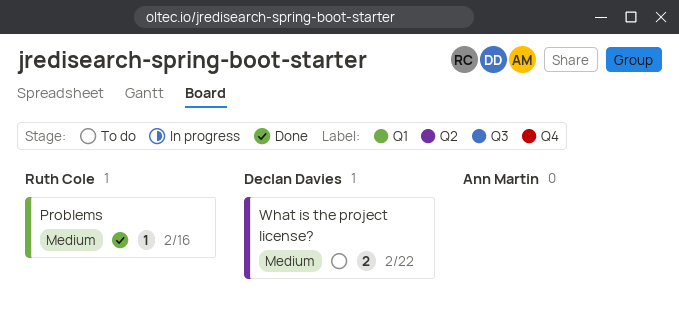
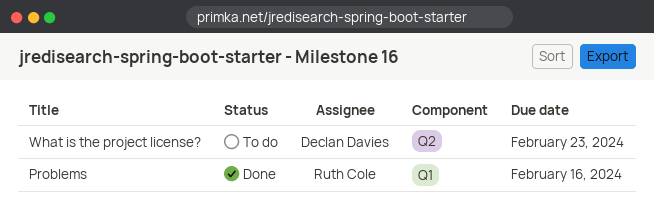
What is the project license?, due: Feb 22 -> Feb 23

